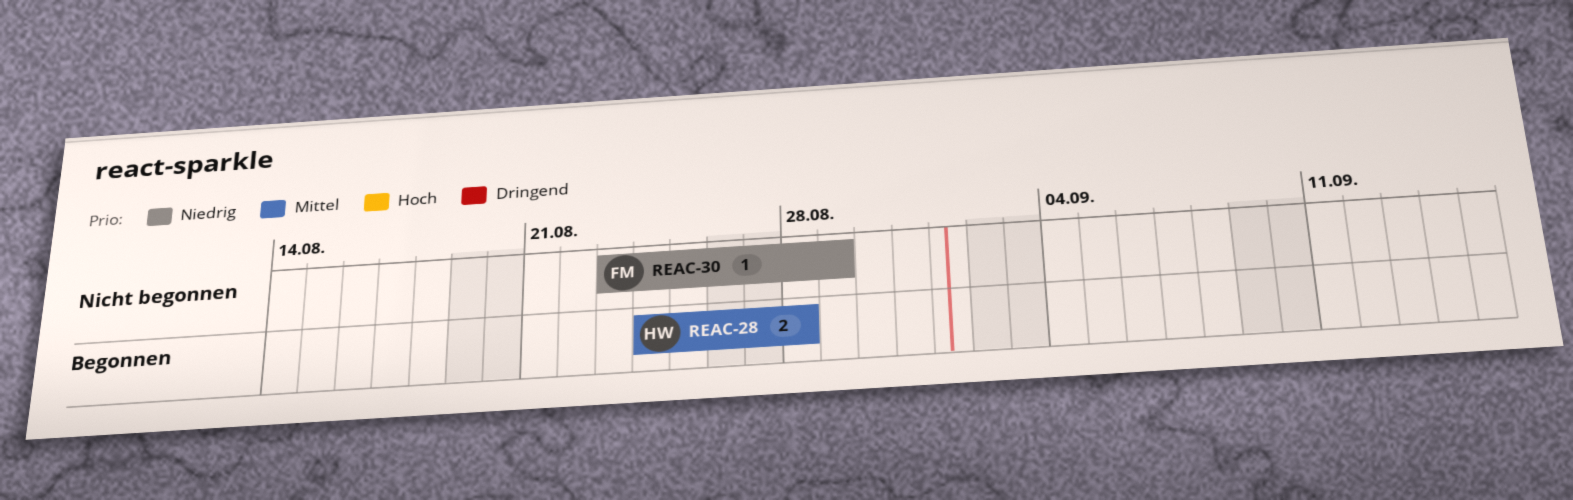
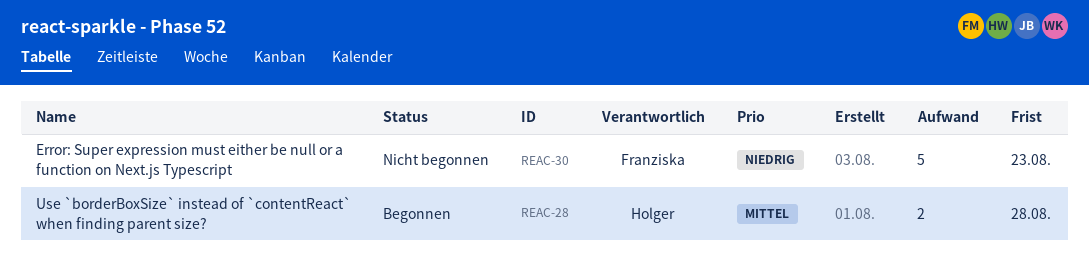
REAC-30, estimate: 1 -> 5
REAC-30, due: Aug 29 -> Aug 23

